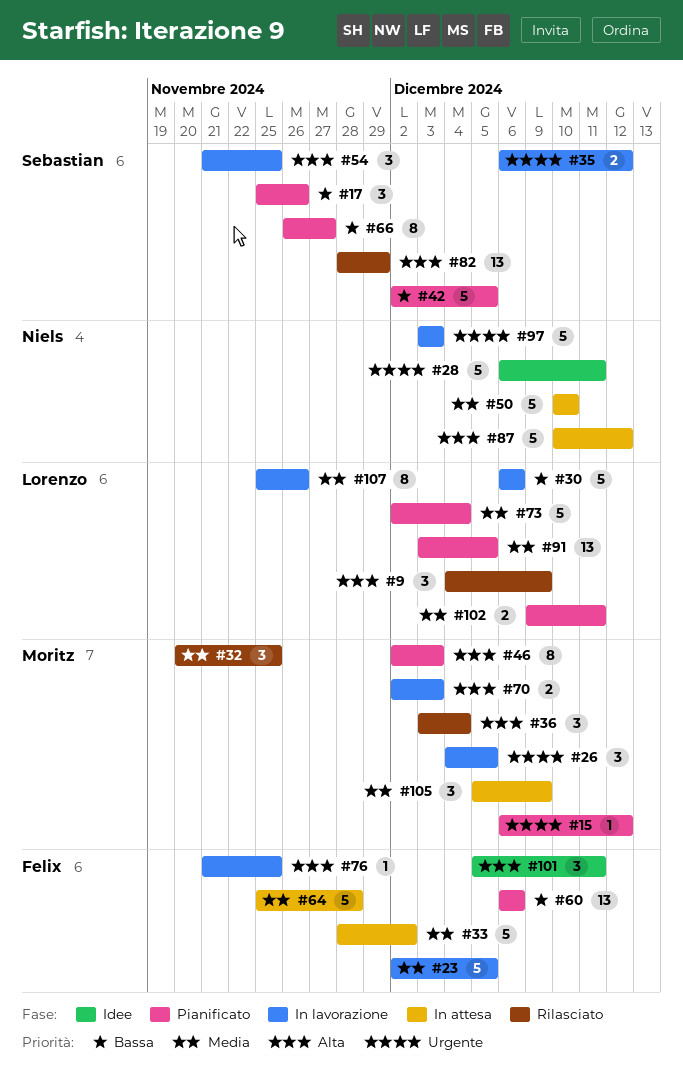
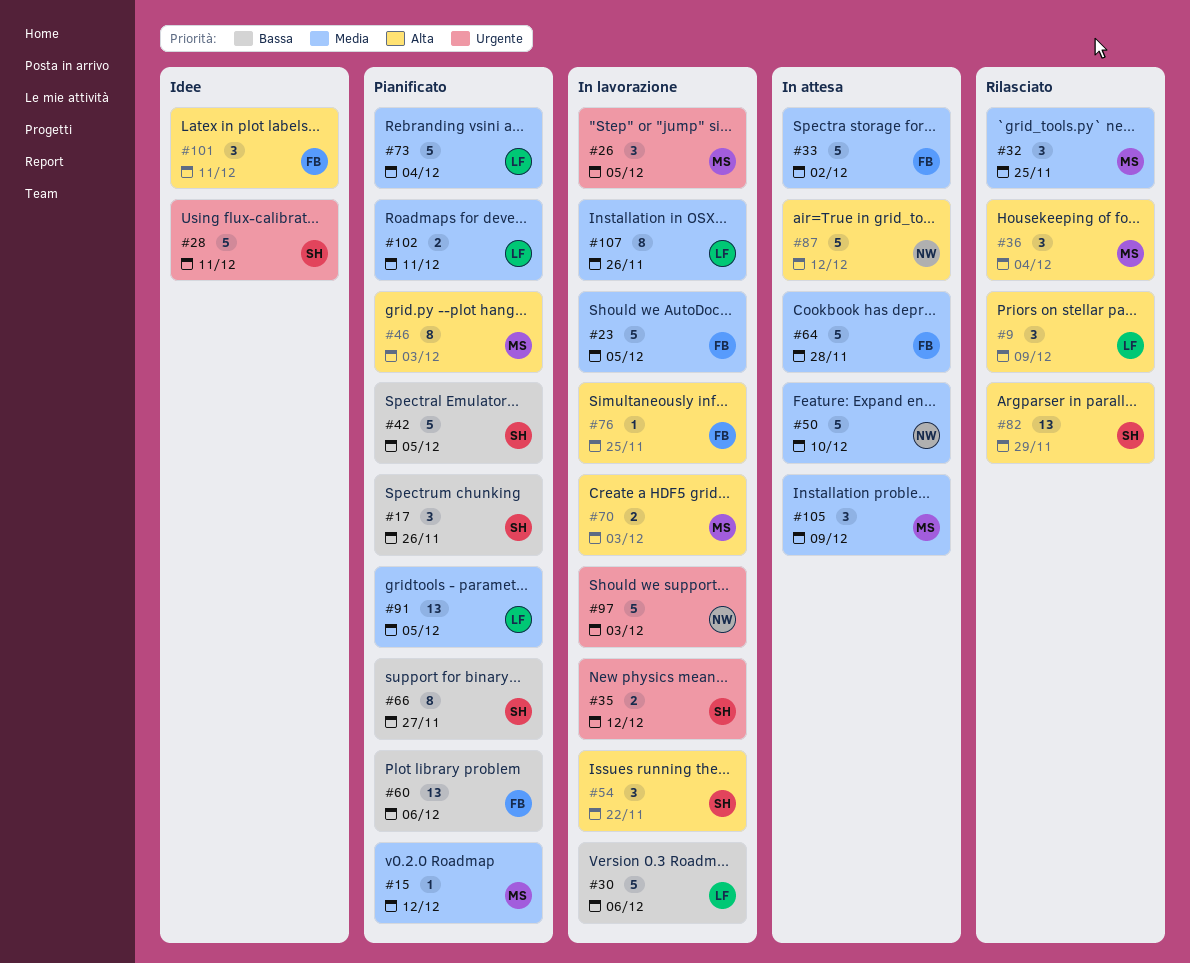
#15, priority: Urgente -> Media
#28, owner: Niels -> Sebastian
#54, due: Nov 25 -> Nov 22

